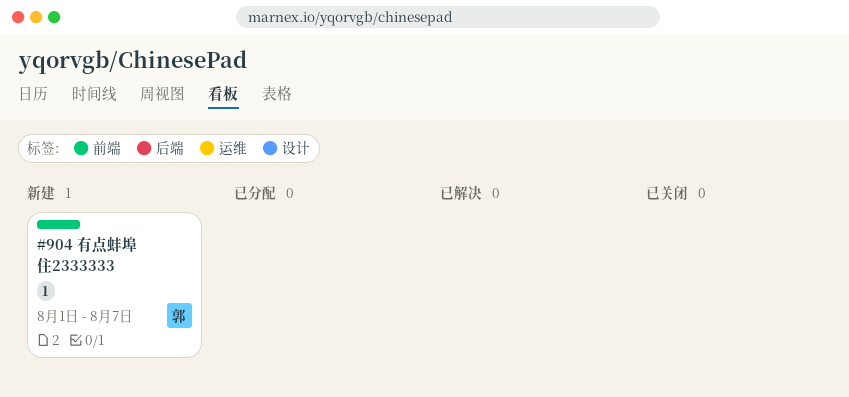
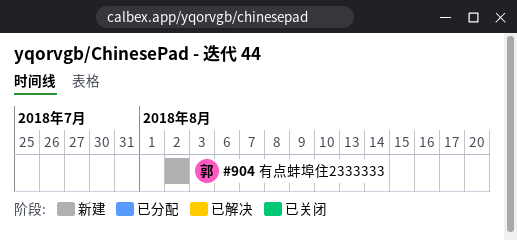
#904, start: Aug 1 -> Aug 2
#904, due: Aug 7 -> Aug 2

